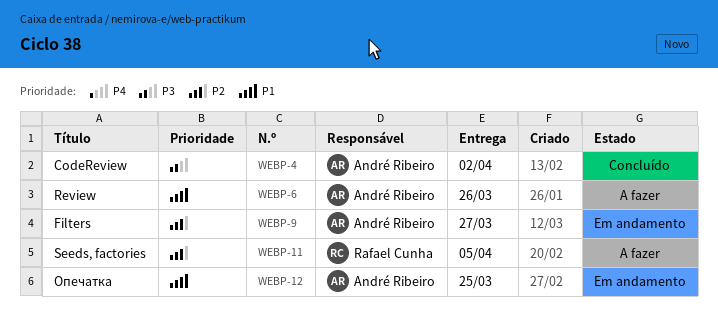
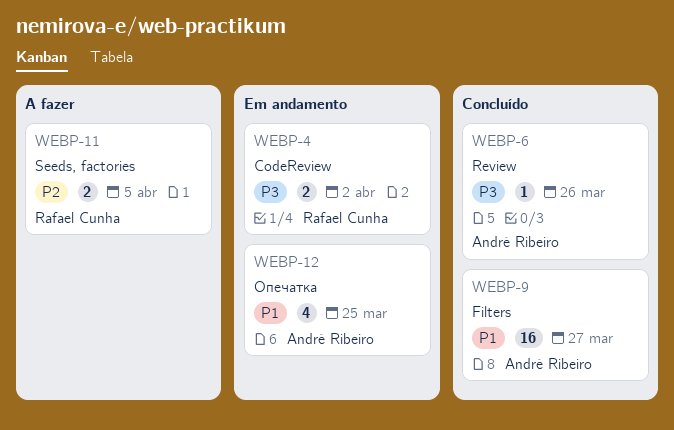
WEBP-4, status: Concluído -> Em andamento
WEBP-4, owner: André Ribeiro -> Rafael Cunha
WEBP-6, status: A fazer -> Concluído
WEBP-6, priority: P1 -> P3
WEBP-9, status: Em andamento -> Concluído
WEBP-9, priority: P2 -> P1

